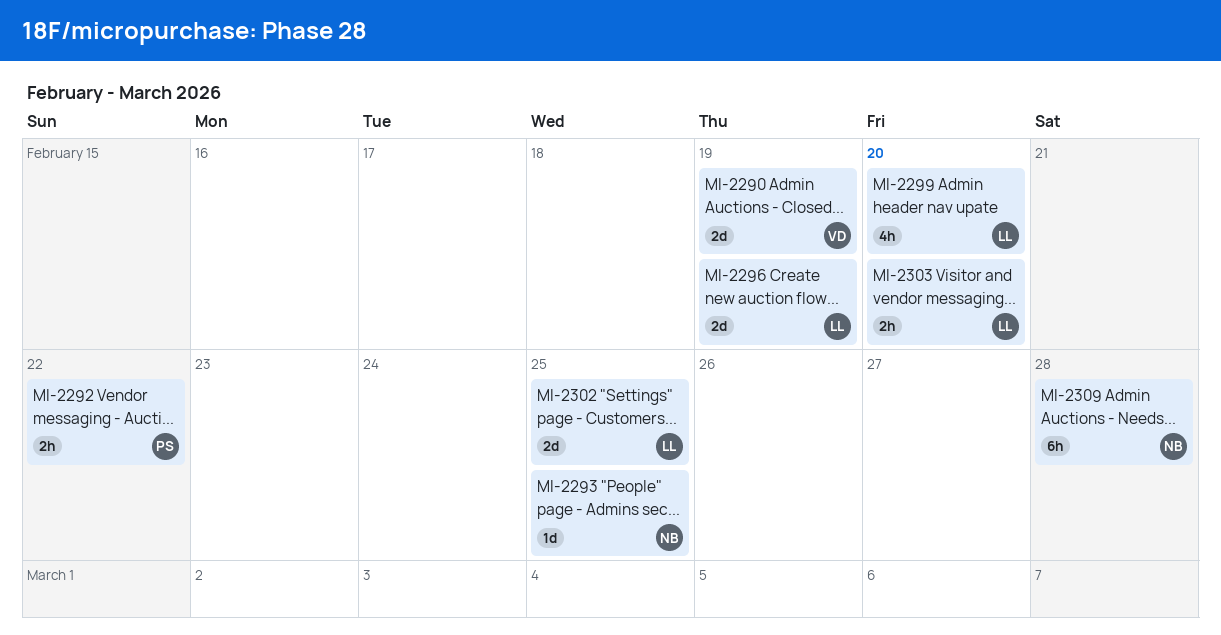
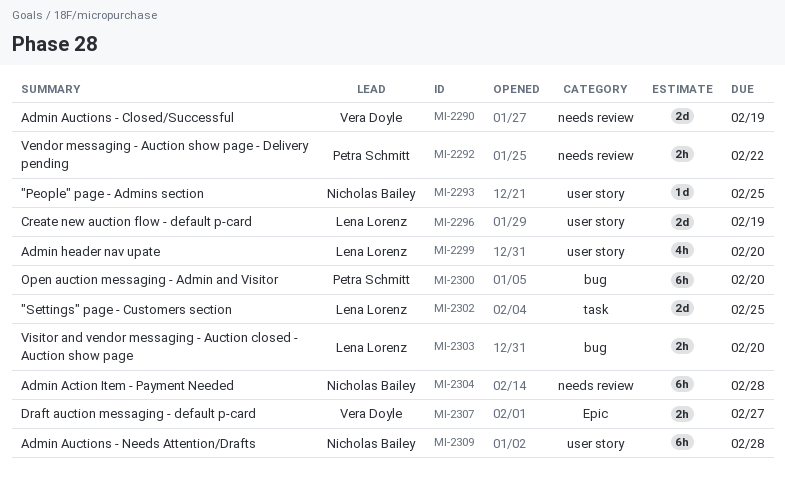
MI-2300: none -> present
MI-2304: none -> present
MI-2307: none -> present

